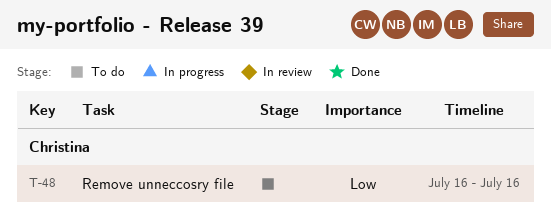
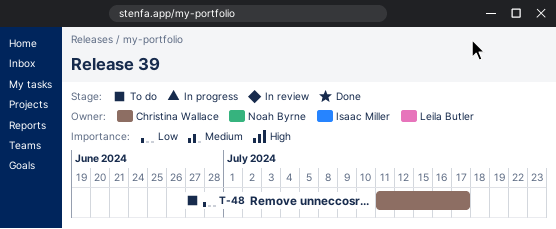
T-48, start: Jul 16 -> Jul 11
T-48, due: Jul 16 -> Jul 17

